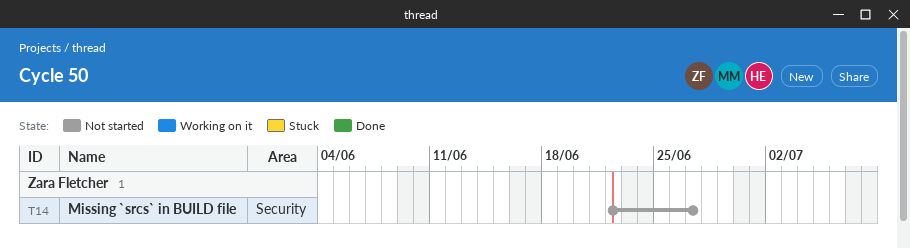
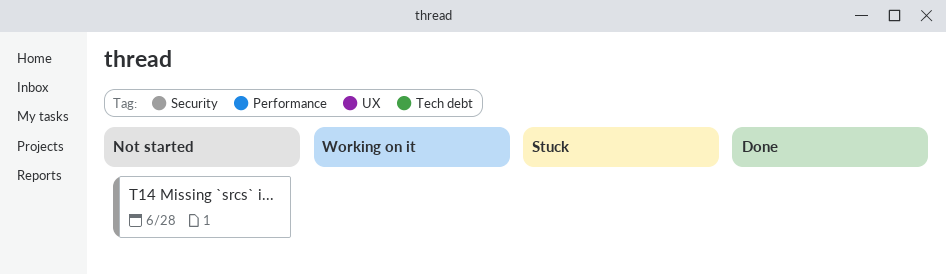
T14, due: Jun 27 -> Jun 28

